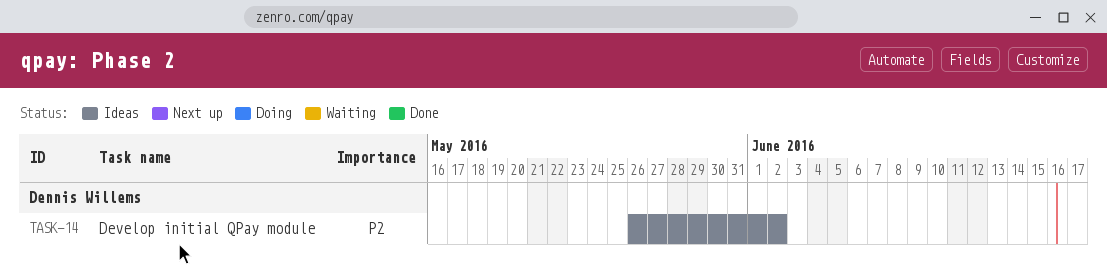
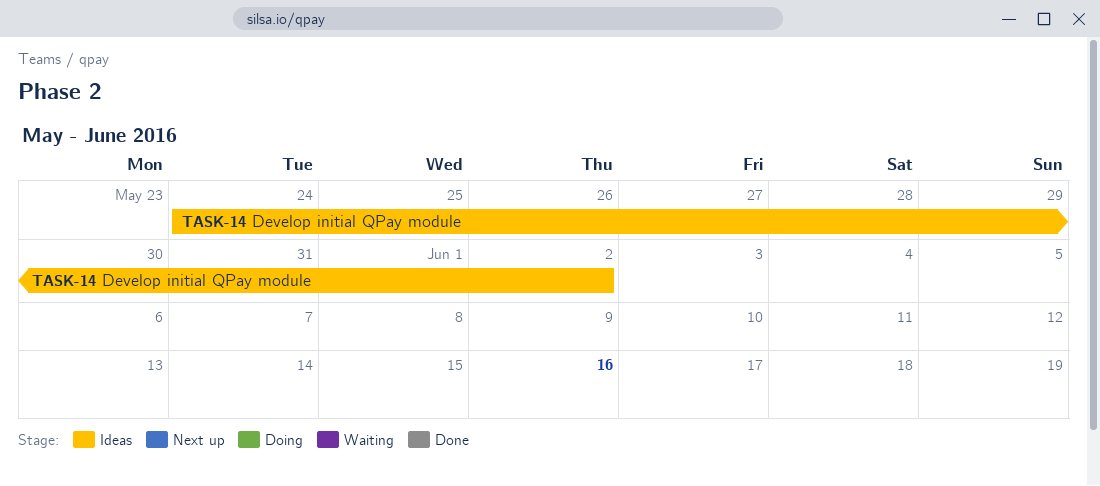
TASK-14, start: May 26 -> May 24

